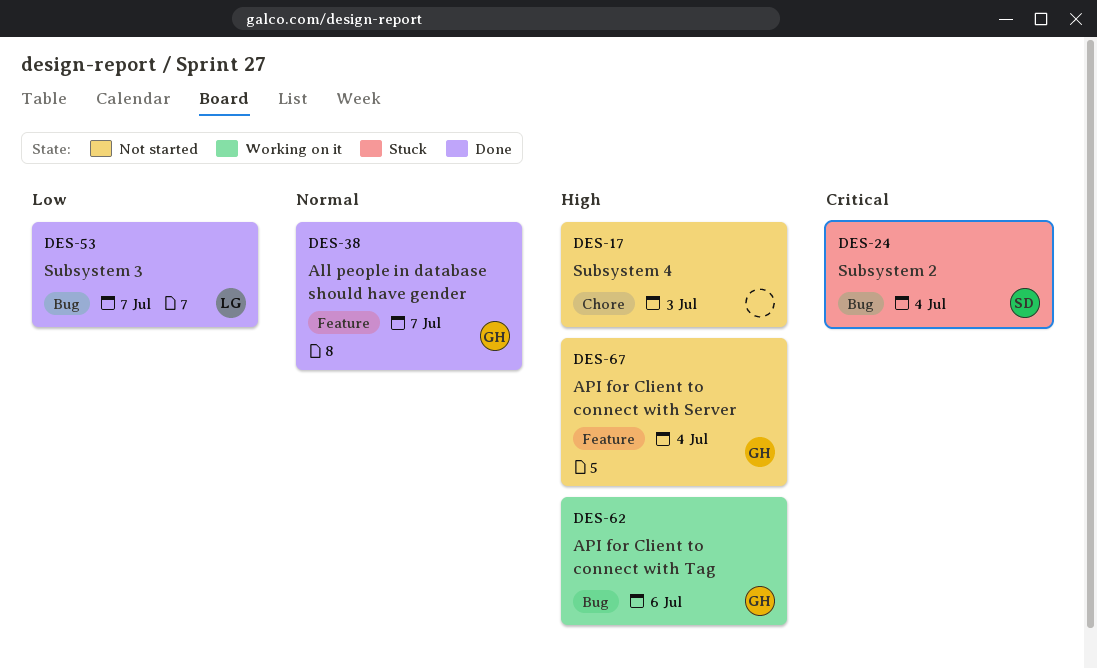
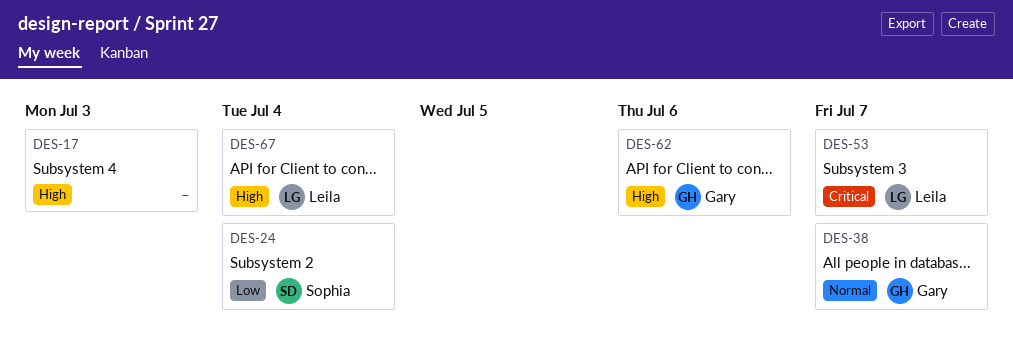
DES-24, priority: Critical -> Low
DES-53, priority: Low -> Critical
DES-67, owner: Gary -> Leila

